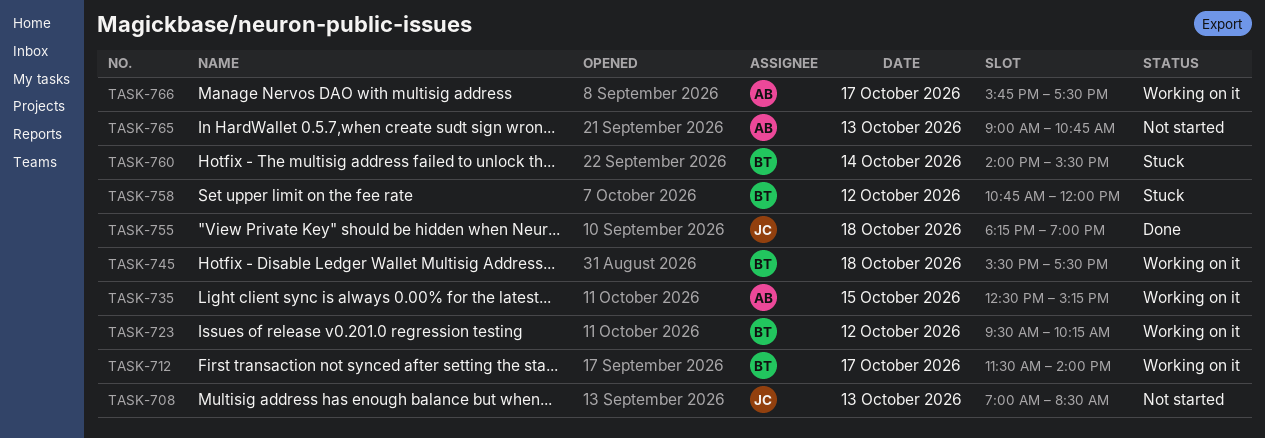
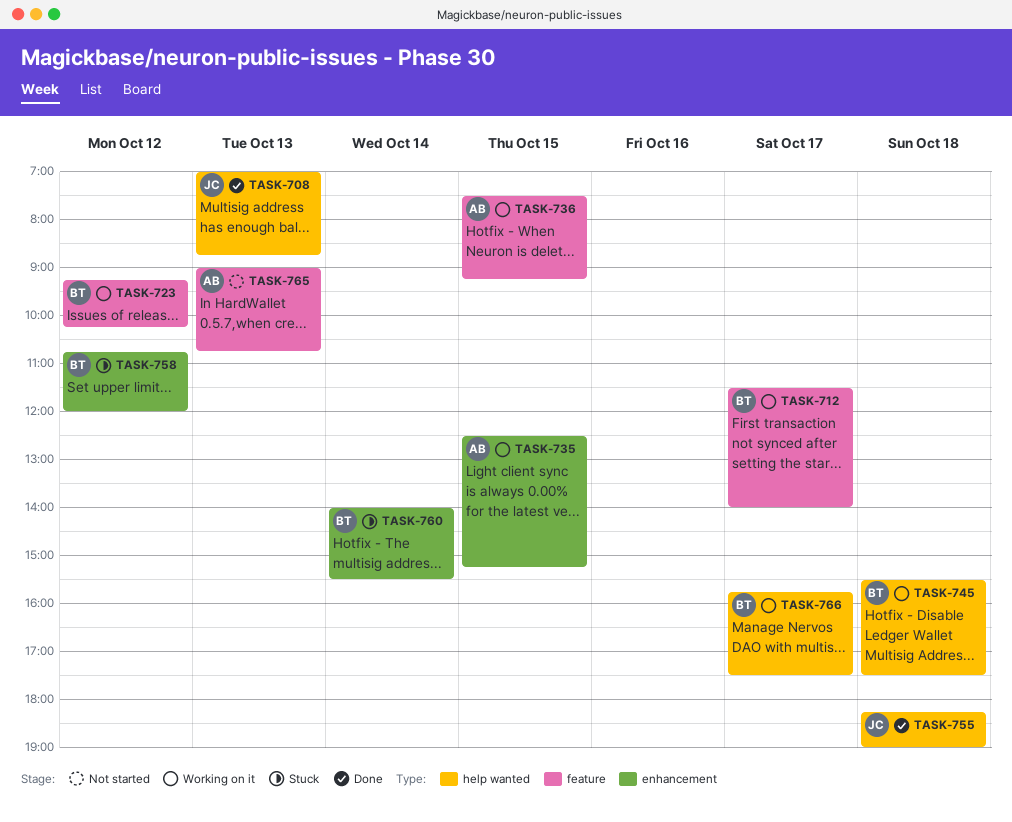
TASK-708, status: Not started -> Done
TASK-708, ends: 08:30 -> 08:45
TASK-723, begins: 09:30 -> 09:15
TASK-736: none -> present
TASK-766, owner: AB -> BT

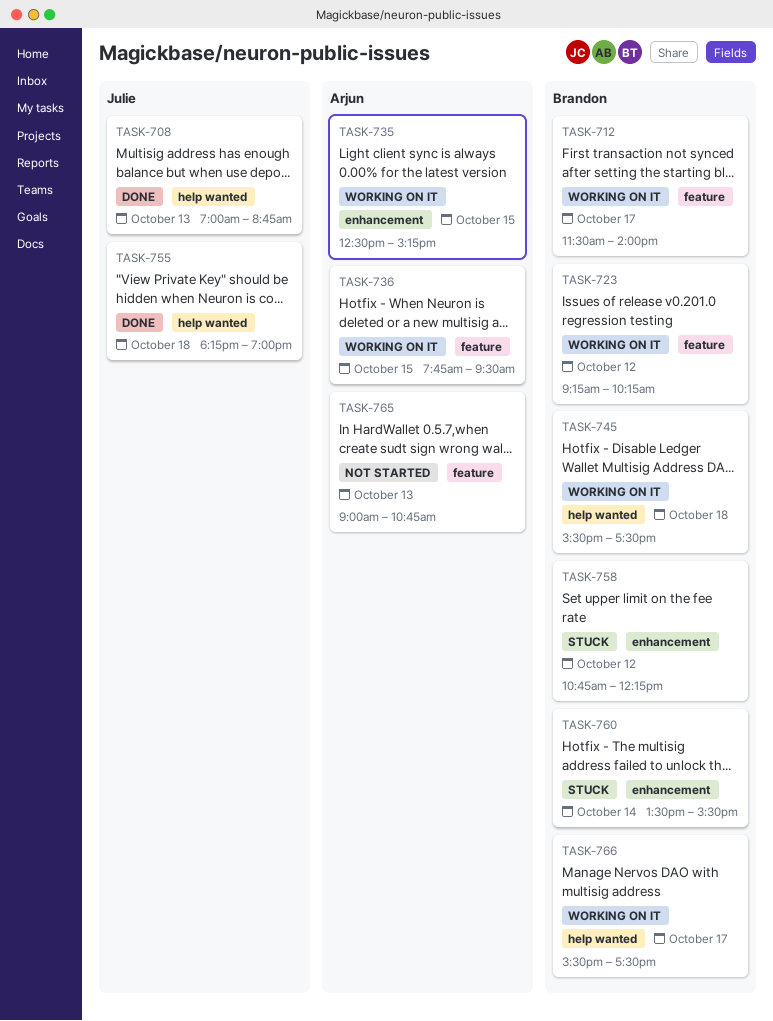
TASK-736, begins: 07:30 -> 07:45
TASK-736, ends: 09:15 -> 09:30
TASK-758, ends: 12:00 -> 12:15
TASK-760, begins: 14:00 -> 13:30
TASK-766, begins: 15:45 -> 15:30

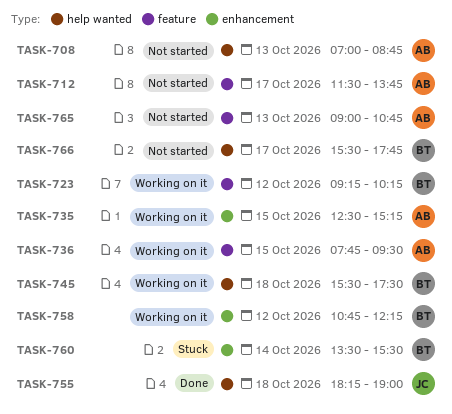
TASK-708, status: Done -> Not started
TASK-708, owner: Julie -> Arjun
TASK-712, status: Working on it -> Not started
TASK-712, owner: Brandon -> Arjun
TASK-712, ends: 14:00 -> 13:45
TASK-758, status: Stuck -> Working on it
TASK-766, status: Working on it -> Not started
TASK-766, ends: 17:30 -> 17:45

